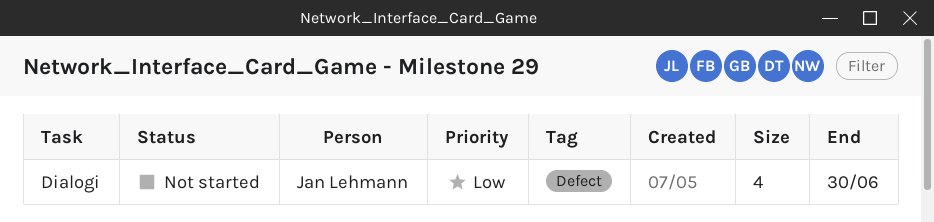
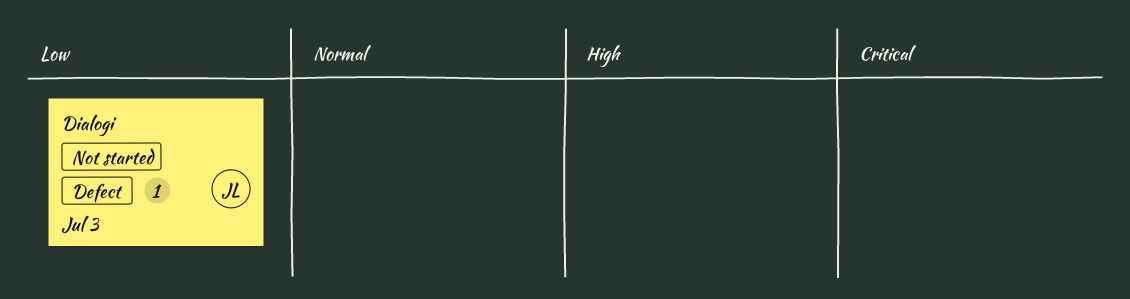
Dialogi, estimate: 4 -> 1
Dialogi, due: Jun 30 -> Jul 3

